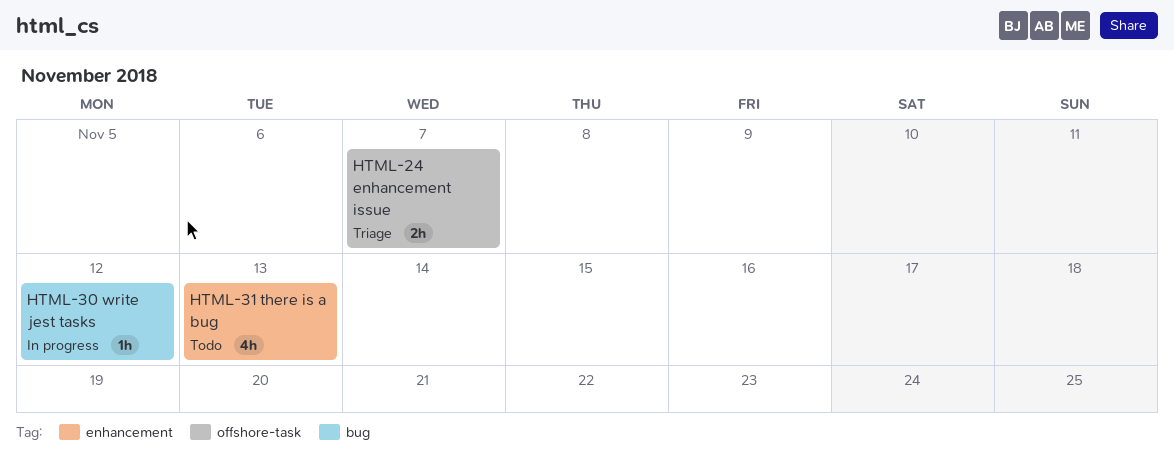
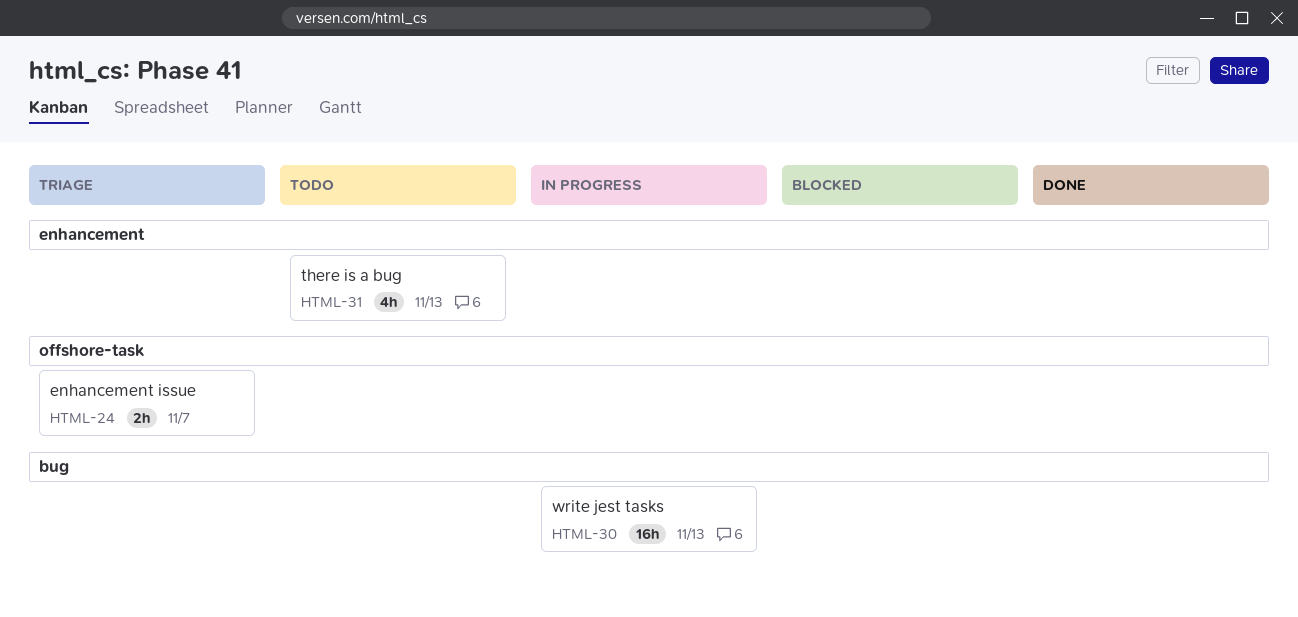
HTML-30, estimate: 1h -> 16h
HTML-30, due: Nov 12 -> Nov 13

